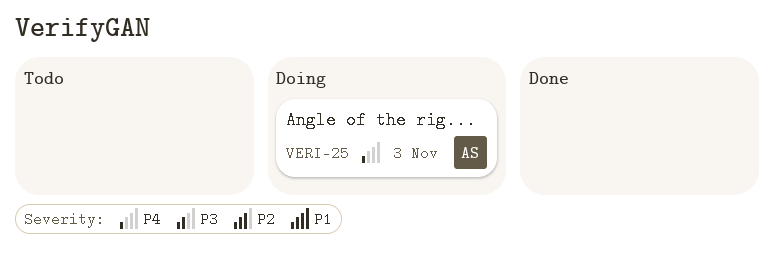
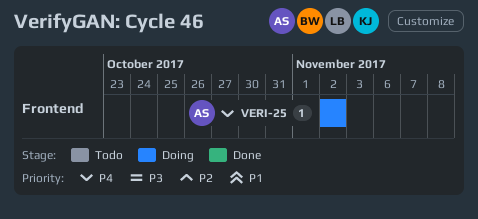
VERI-25, due: Nov 3 -> Nov 2

